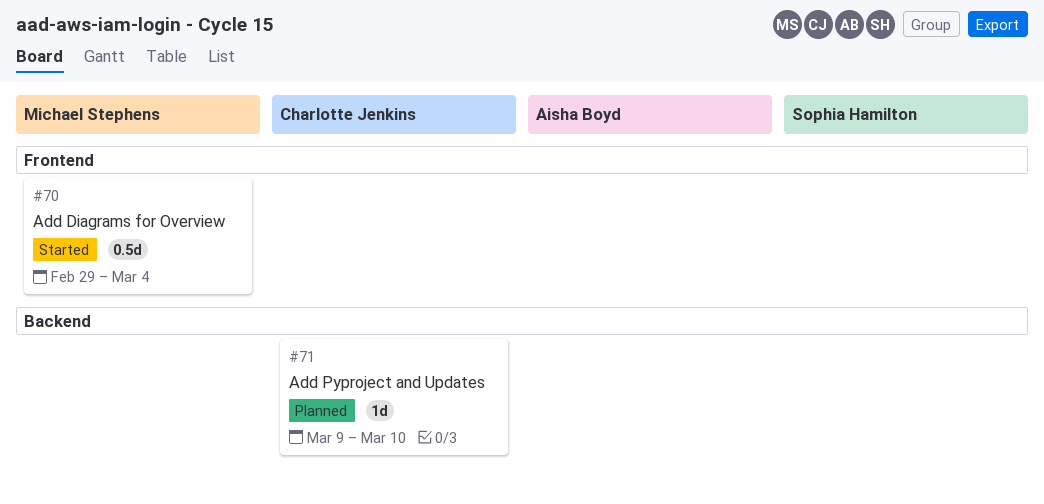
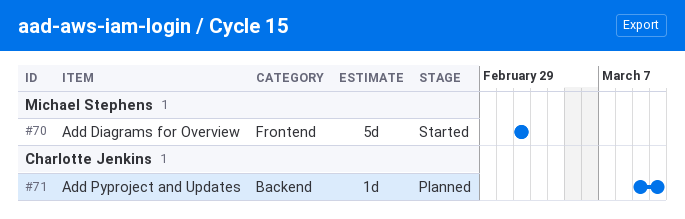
#70, estimate: 0.5d -> 5d
#70, start: Feb 29 -> Mar 2
#70, due: Mar 4 -> Mar 2

